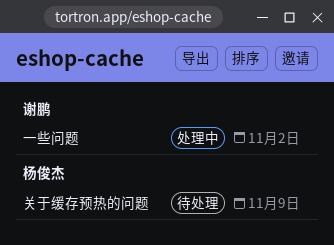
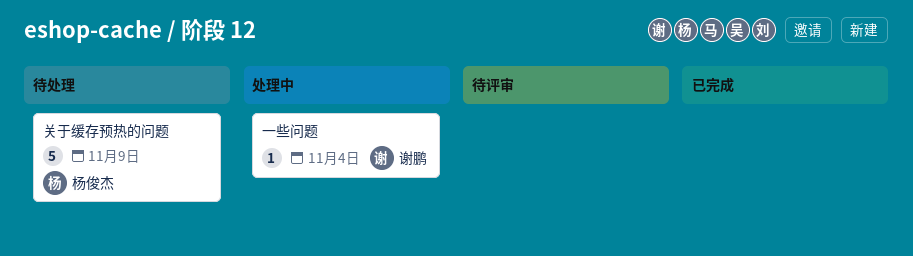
一些问题, due: Nov 2 -> Nov 4

